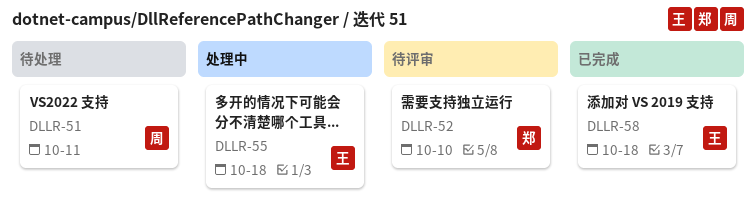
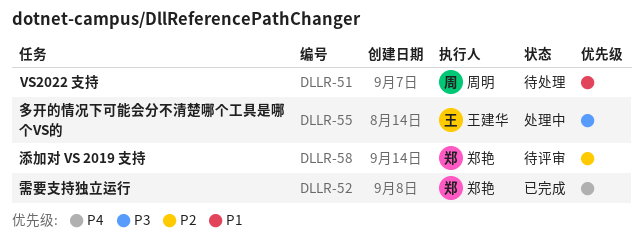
DLLR-52, status: 待评审 -> 已完成
DLLR-58, status: 已完成 -> 待评审
DLLR-58, owner: 王建华 -> 郑艳

